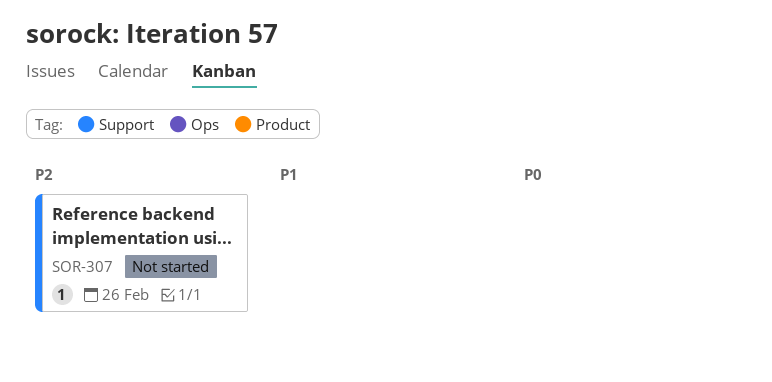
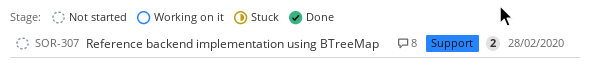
SOR-307, estimate: 1 -> 2
SOR-307, due: Feb 26 -> Feb 28

